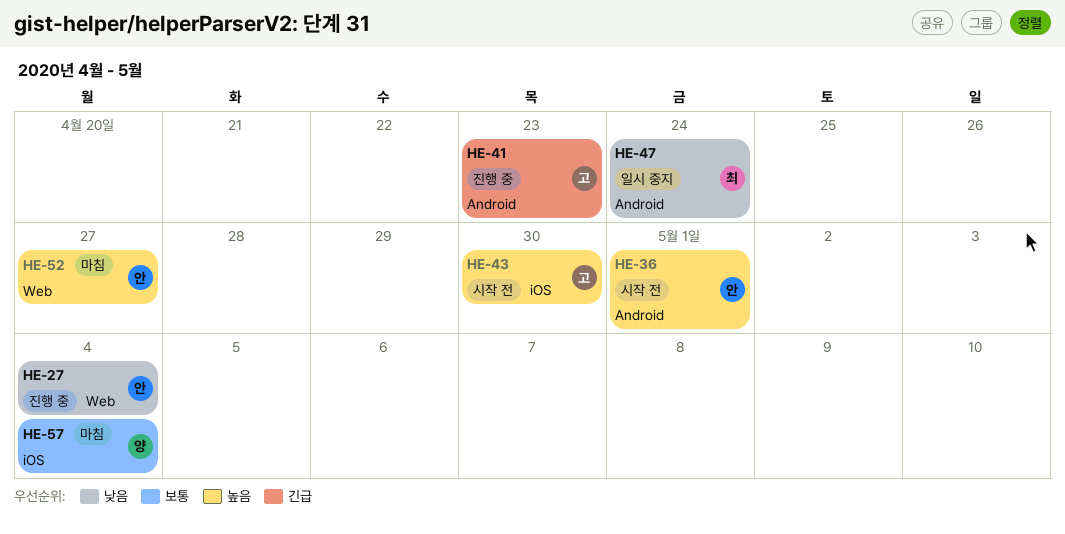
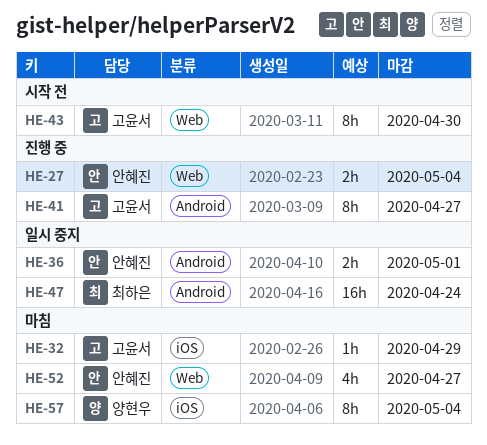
HE-32: none -> present
HE-36, status: 시작 전 -> 일시 중지
HE-41, due: Apr 23 -> Apr 27
HE-43, label: iOS -> Web

